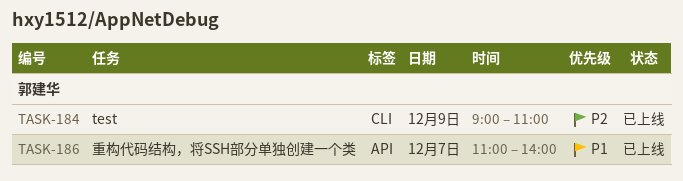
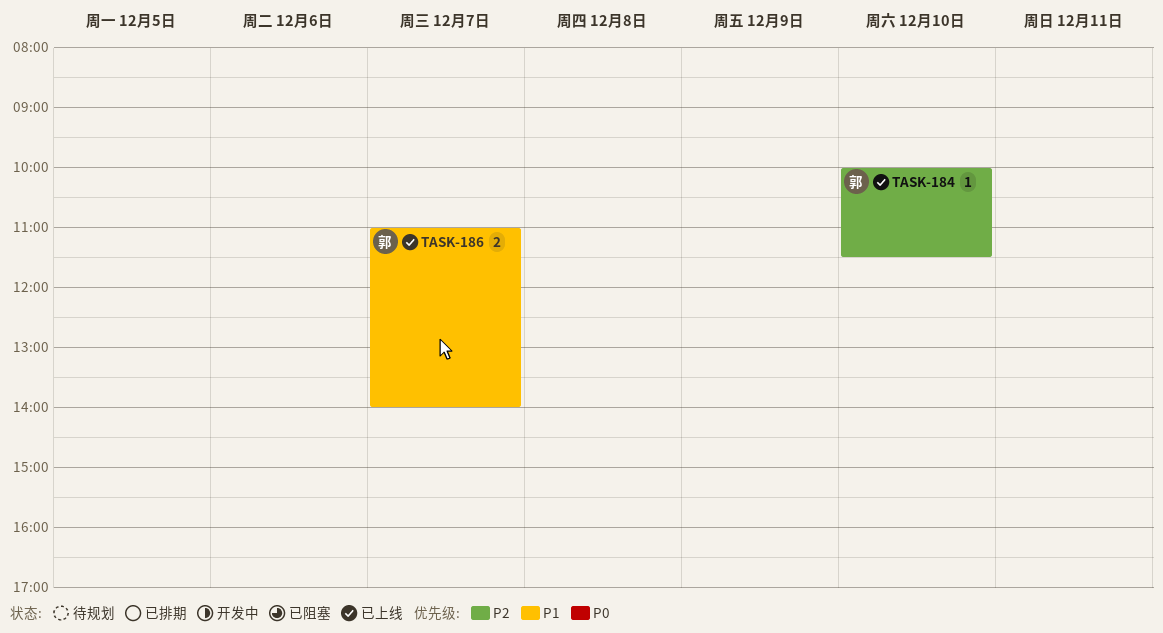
TASK-184, day: Dec 9 -> Dec 10
TASK-184, begins: 09:00 -> 10:00
TASK-184, ends: 11:00 -> 11:30

